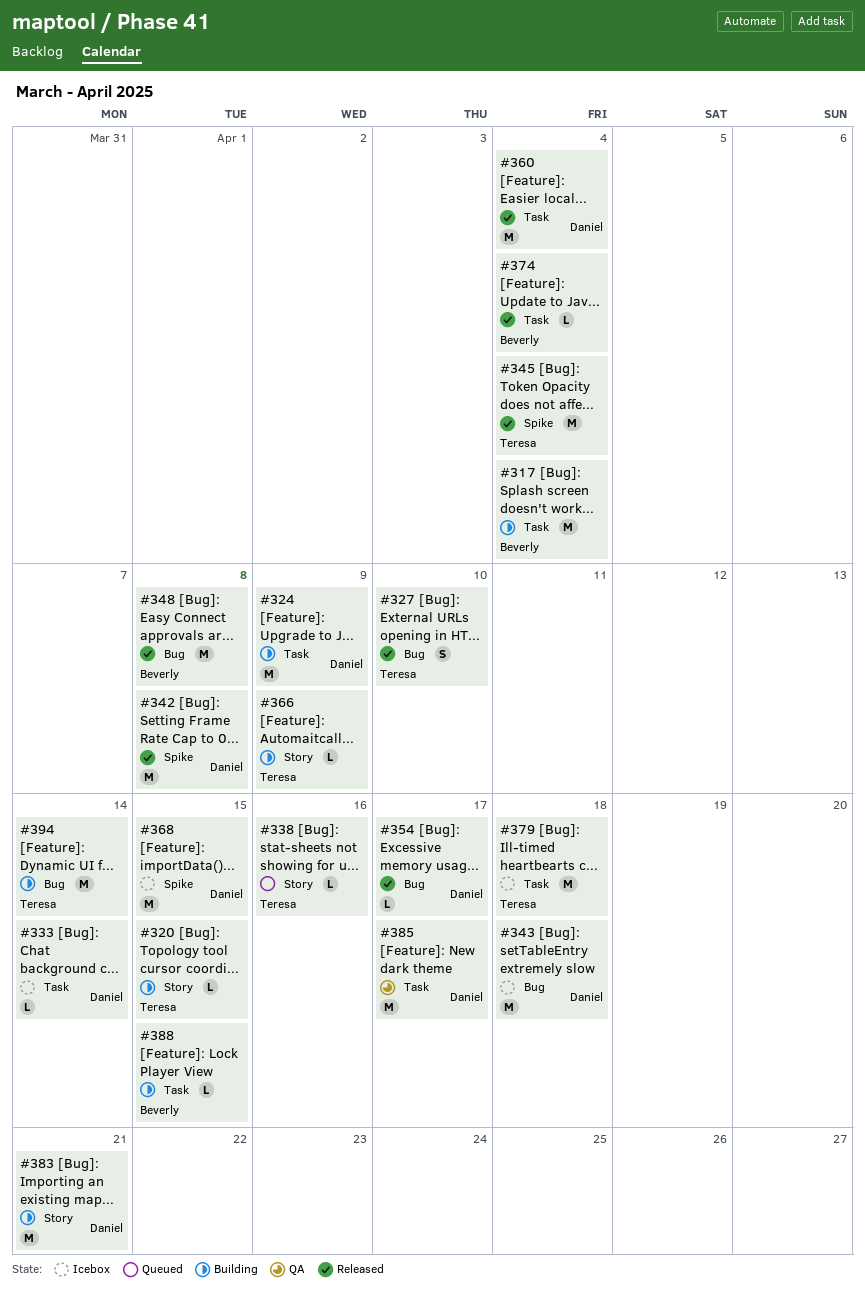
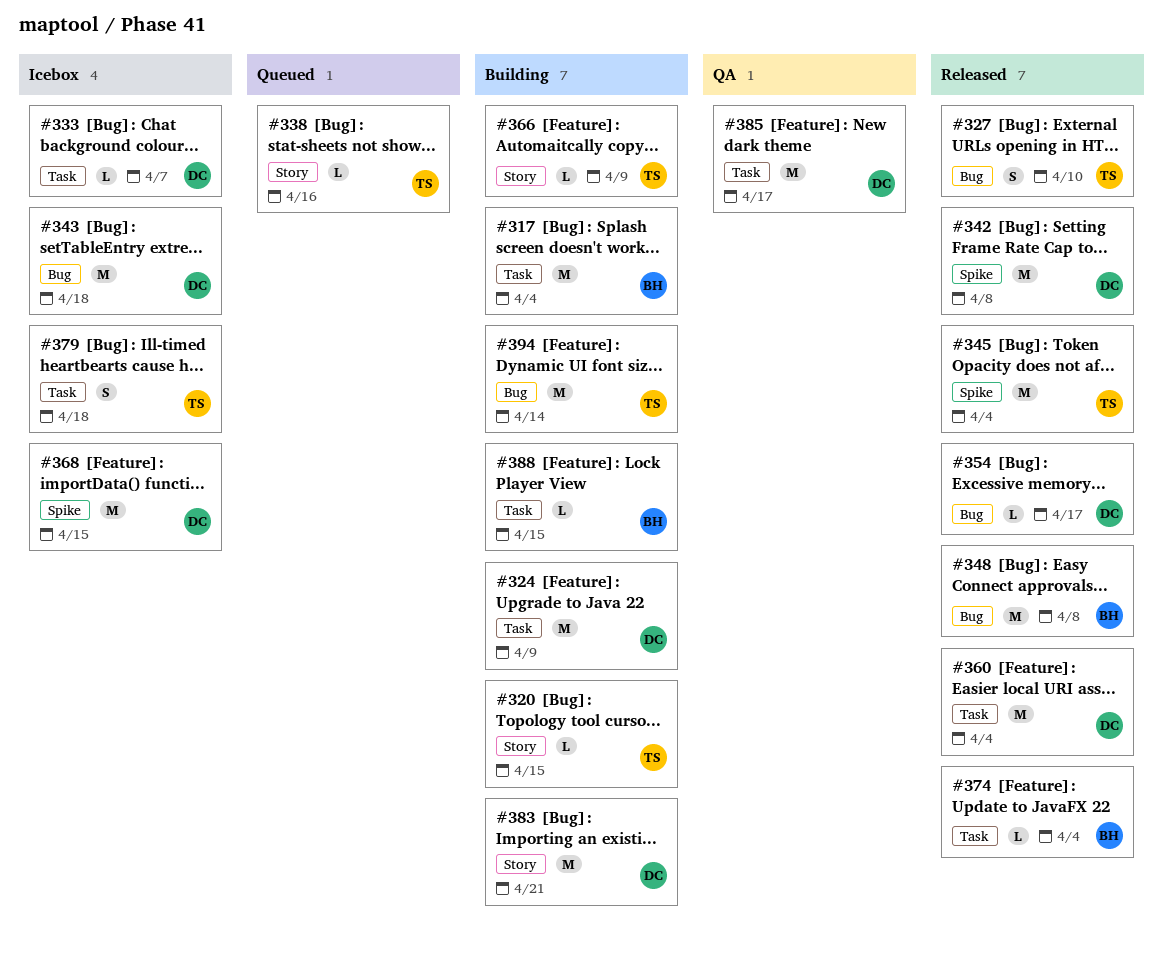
#333, due: Apr 14 -> Apr 7
#379, estimate: M -> S

